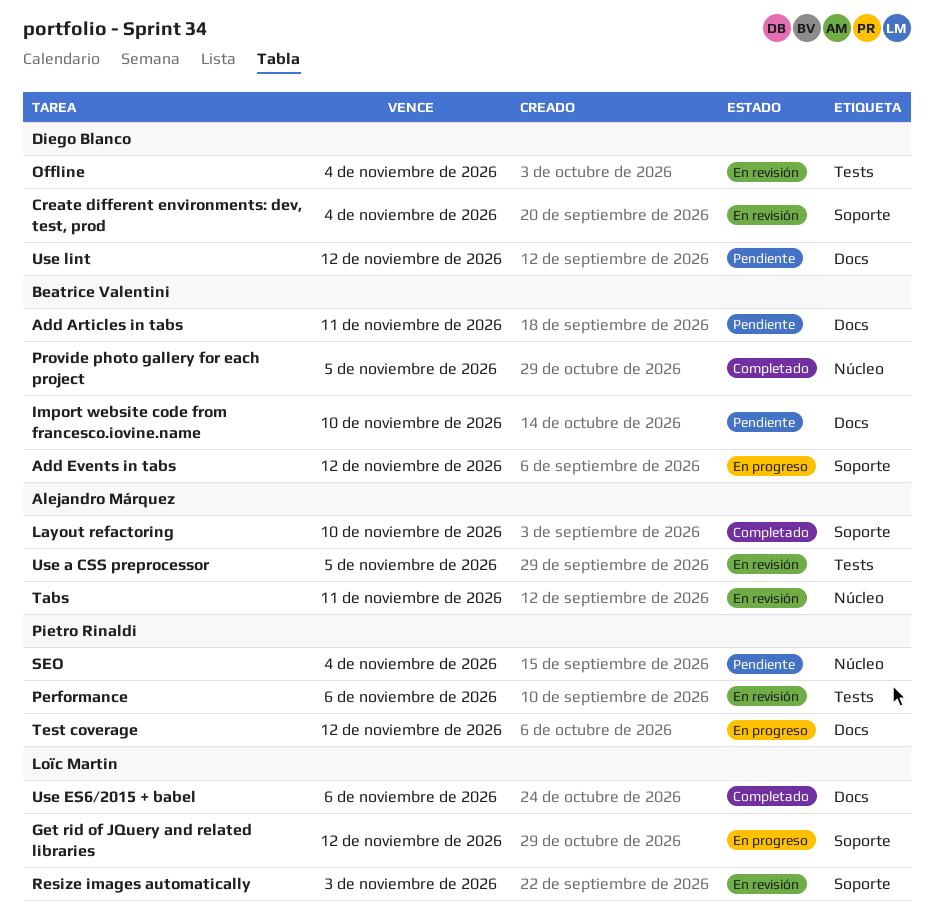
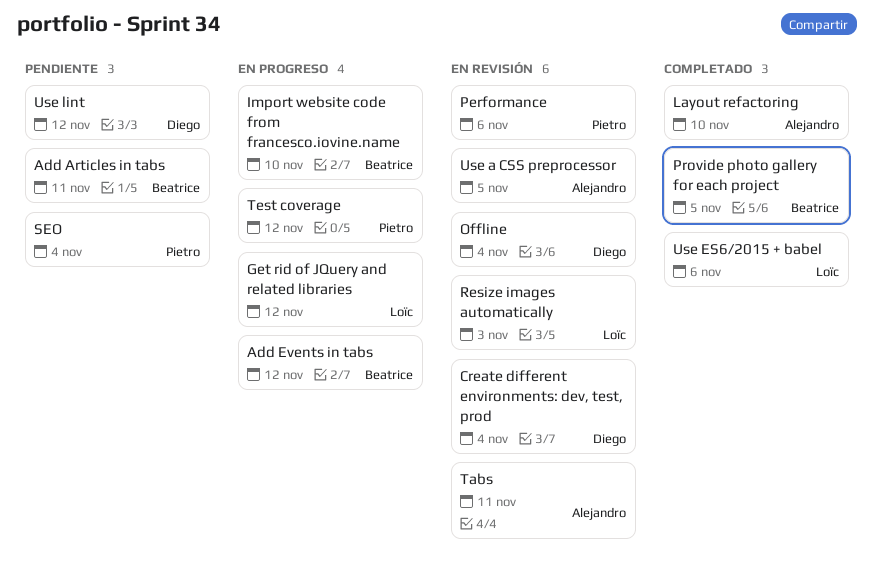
Import website code from francesco.iovine.name, status: Pendiente -> En progreso

